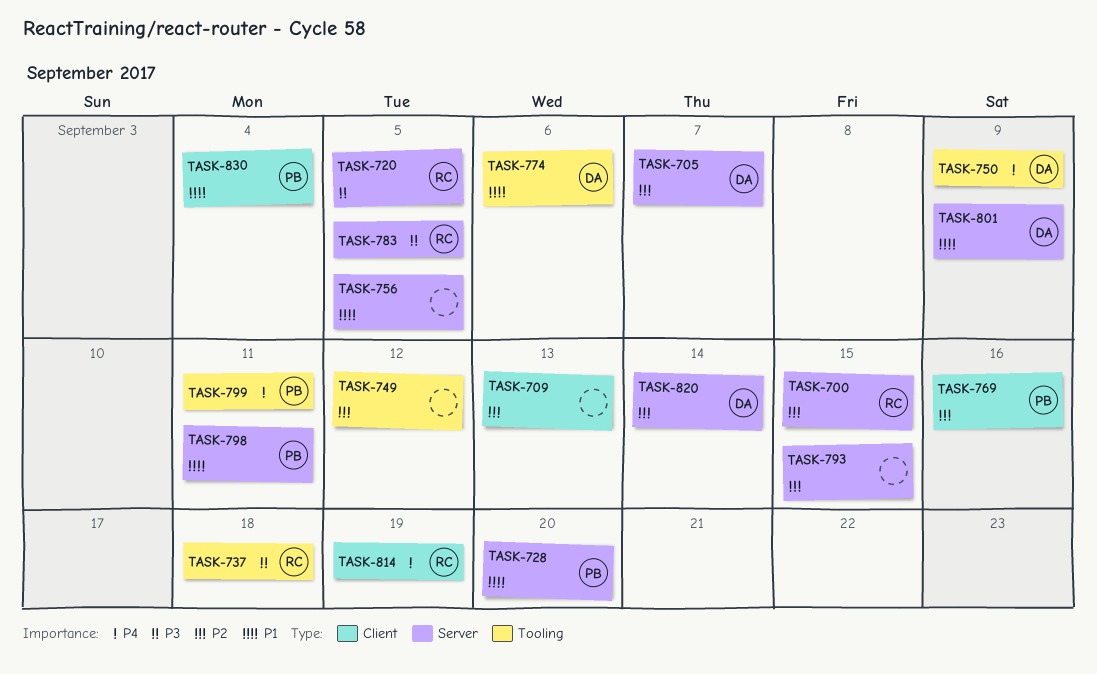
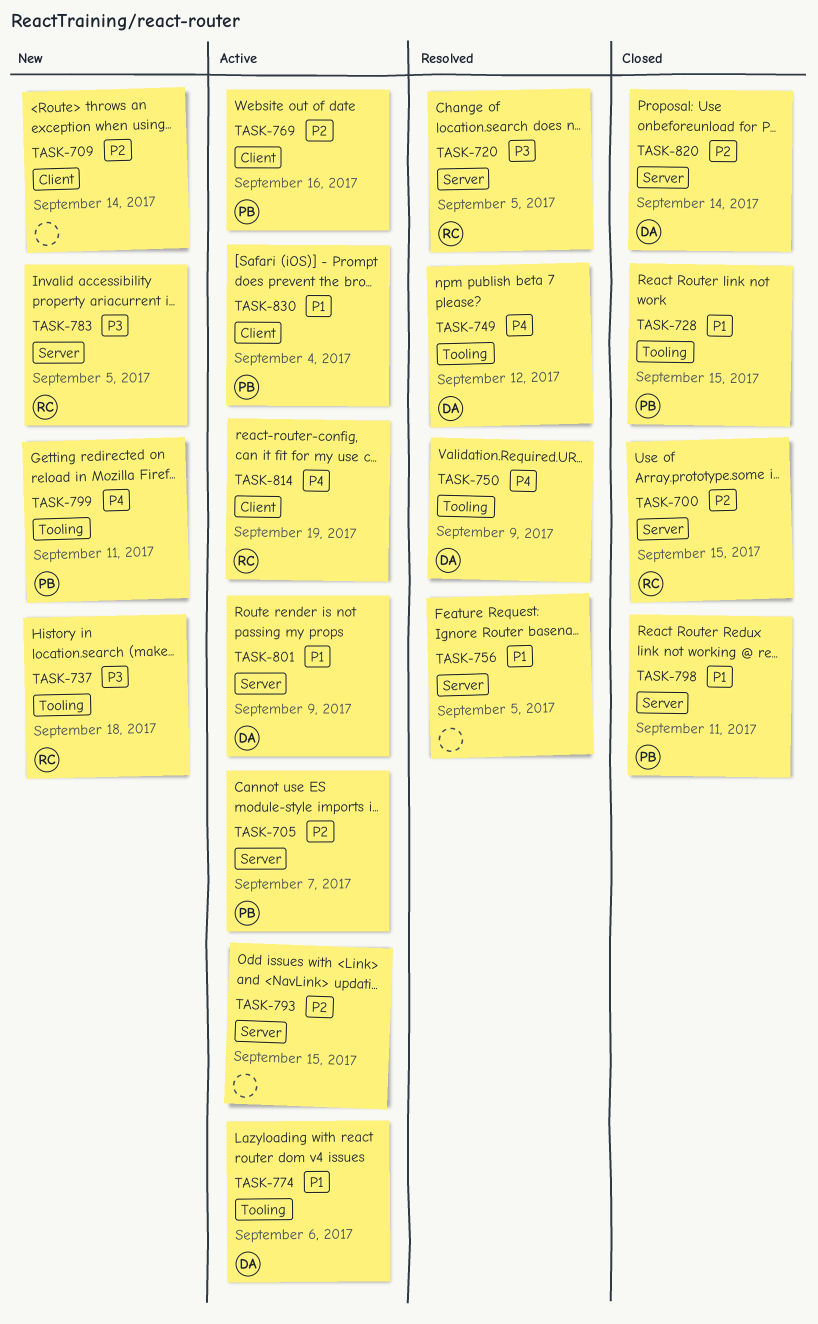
TASK-705, owner: DA -> PB
TASK-709, due: Sep 13 -> Sep 14
TASK-728, label: Server -> Tooling
TASK-728, due: Sep 20 -> Sep 15
TASK-749, owner: none -> DA
TASK-749, priority: P2 -> P4

